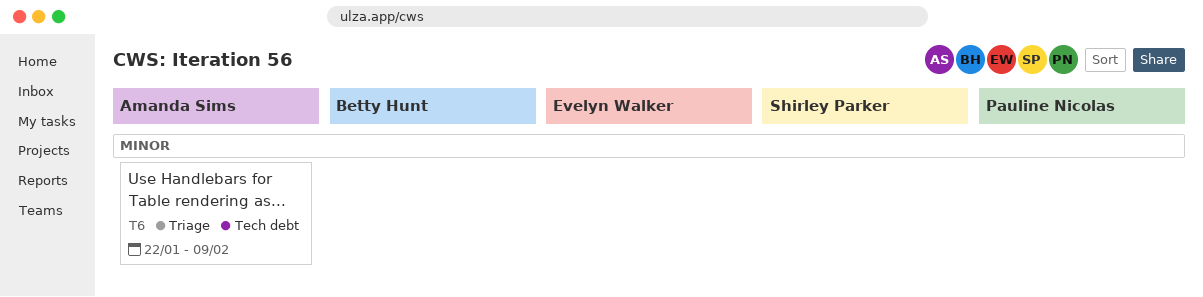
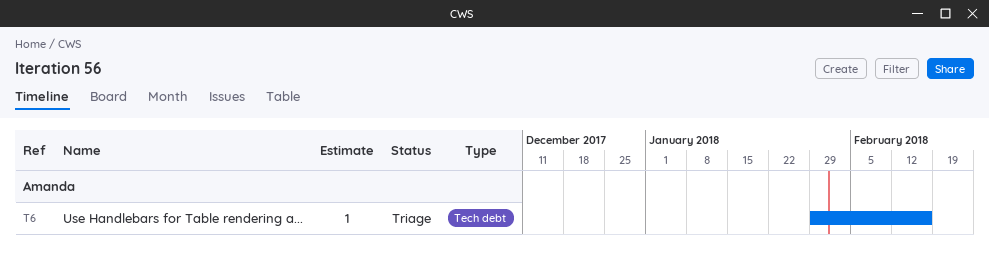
T6, start: Jan 22 -> Jan 29
T6, due: Feb 9 -> Feb 16

